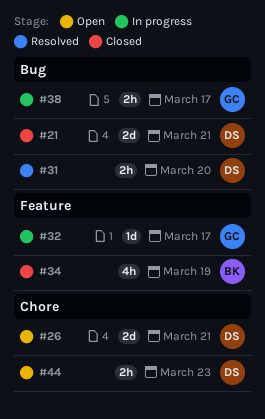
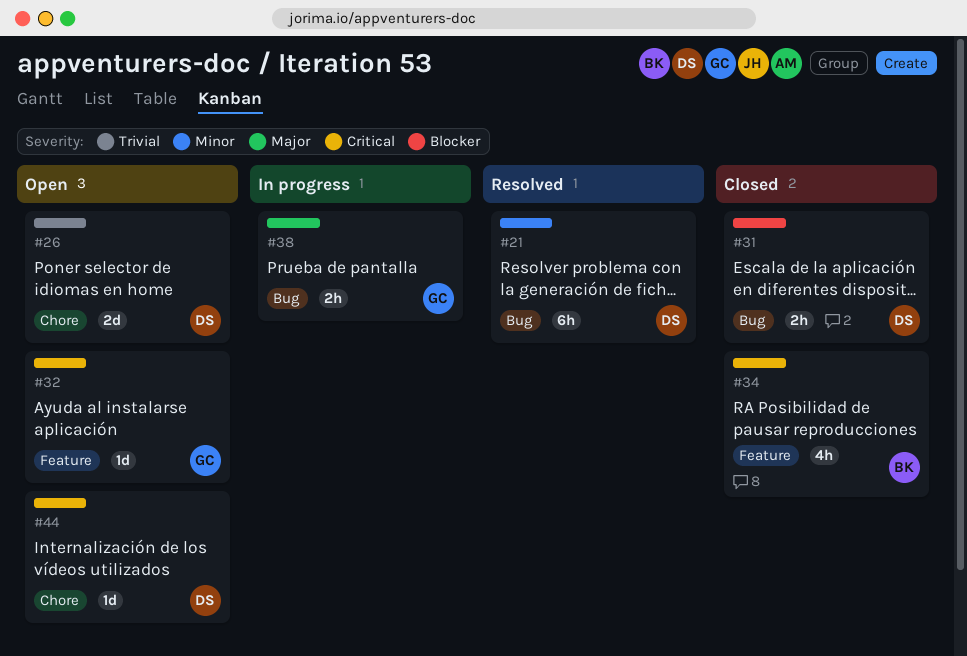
#21, status: Closed -> Resolved
#21, estimate: 2d -> 6h
#31, status: Resolved -> Closed
#32, status: In progress -> Open
#44, estimate: 2h -> 1d

